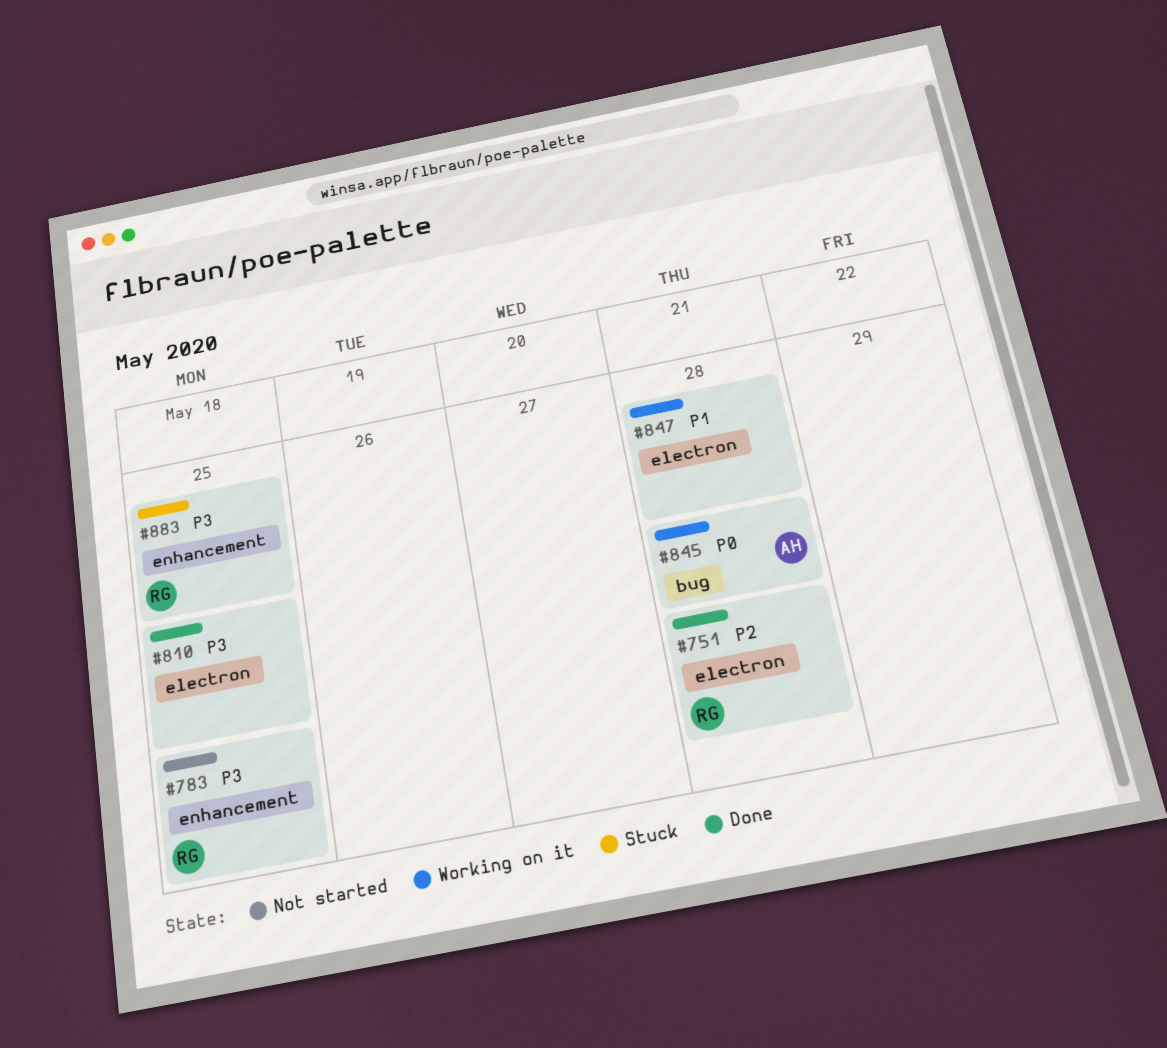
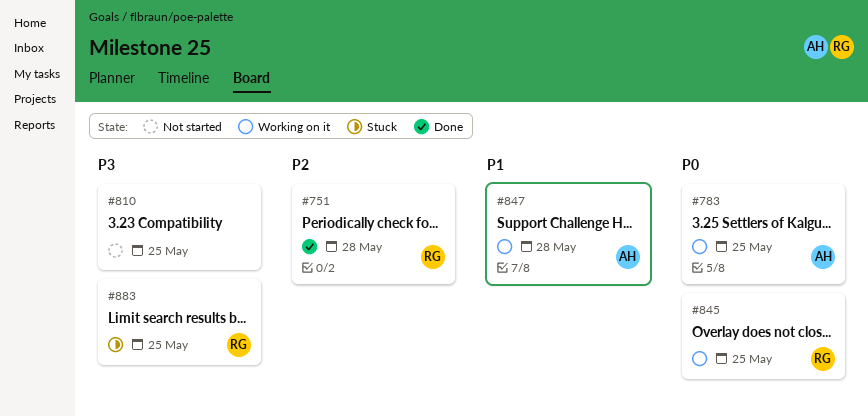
#783, status: Not started -> Working on it
#783, owner: RG -> AH
#783, priority: P3 -> P0
#810, status: Done -> Not started
#845, owner: AH -> RG
#845, due: May 28 -> May 25
#847, owner: none -> AH

